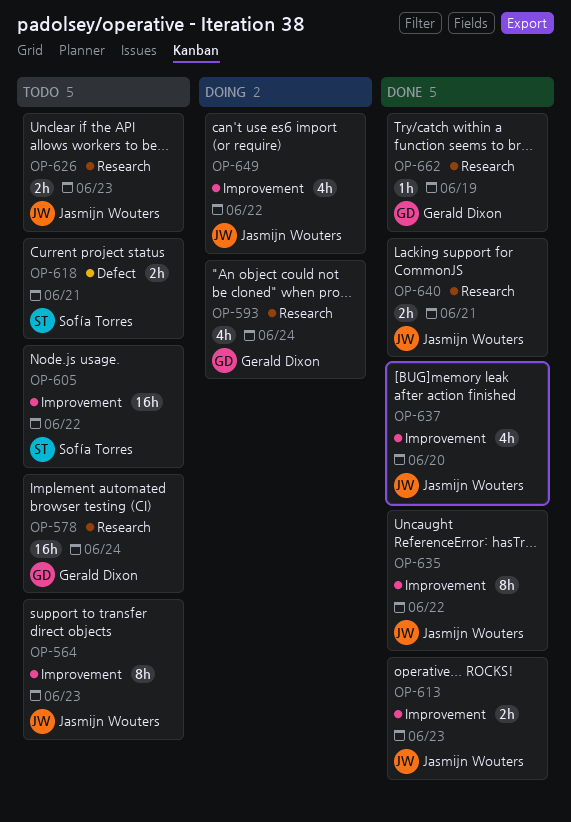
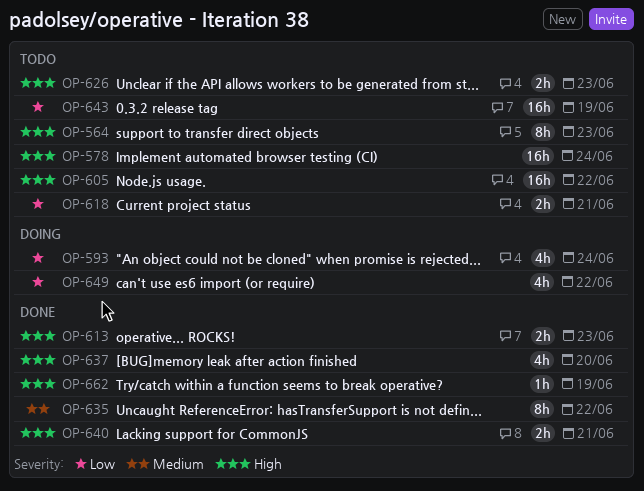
OP-643: none -> present

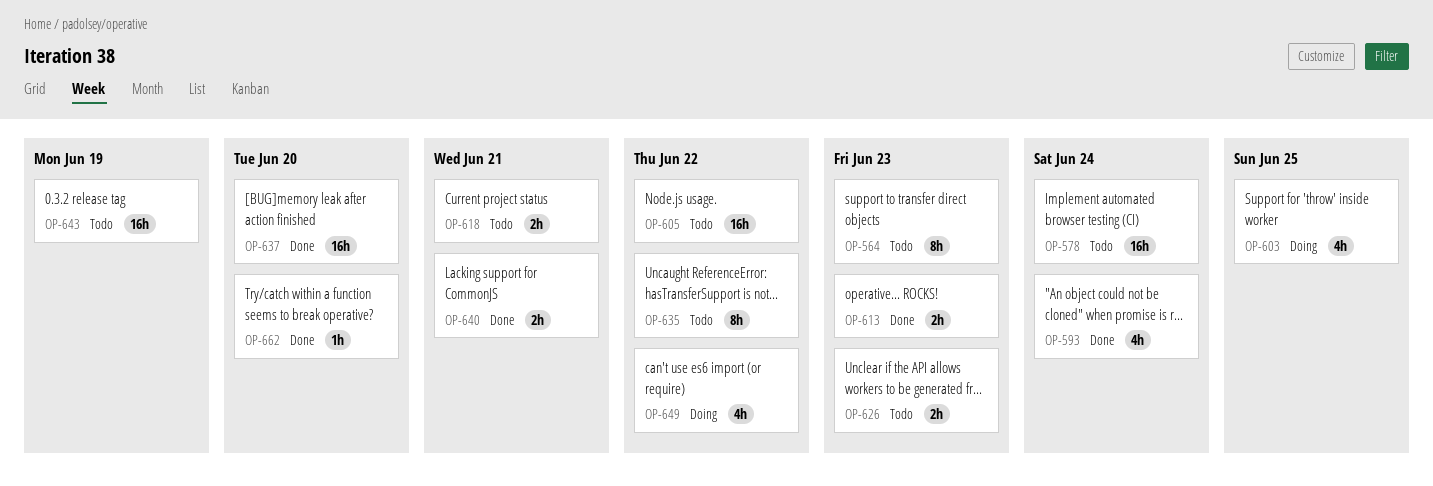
OP-593, status: Doing -> Done
OP-603: none -> present
OP-635, status: Done -> Todo
OP-637, estimate: 4h -> 16h
OP-662, due: Jun 19 -> Jun 20

